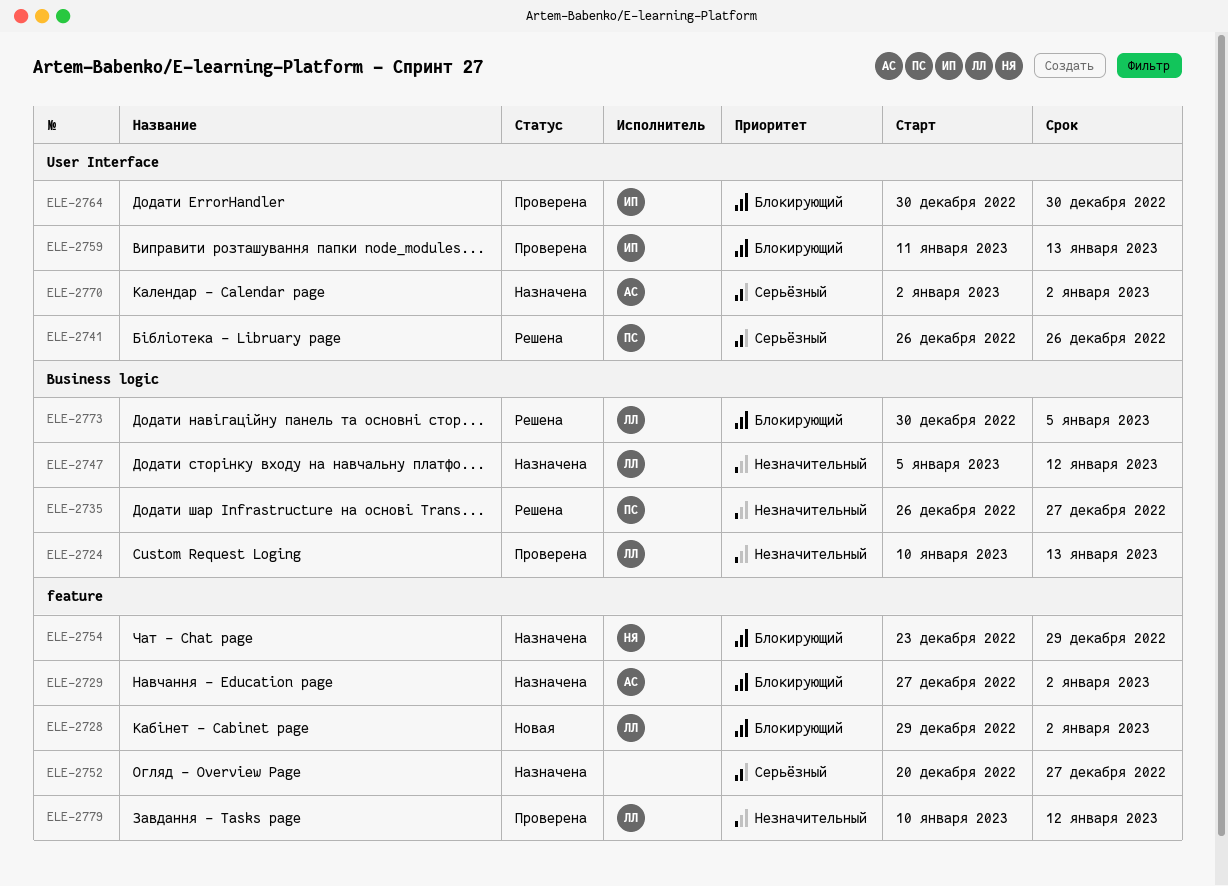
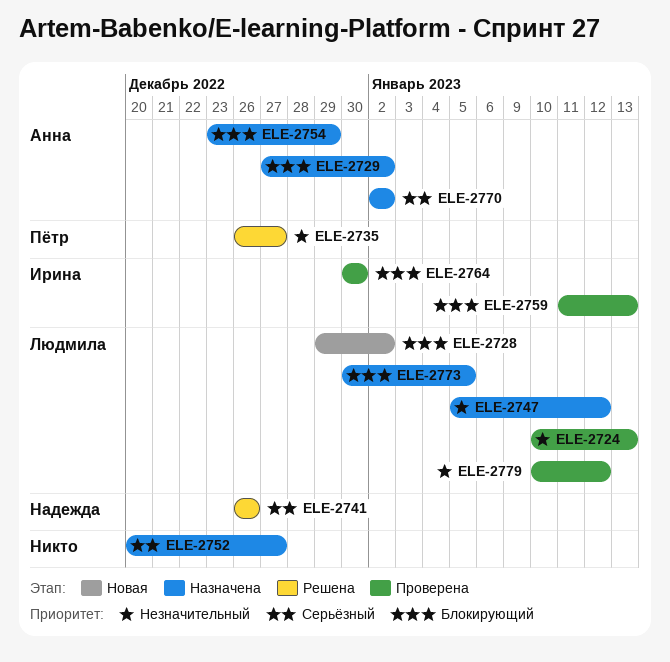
ELE-2741, owner: Пётр -> Надежда
ELE-2754, owner: Надежда -> Анна
ELE-2773, status: Решена -> Назначена

